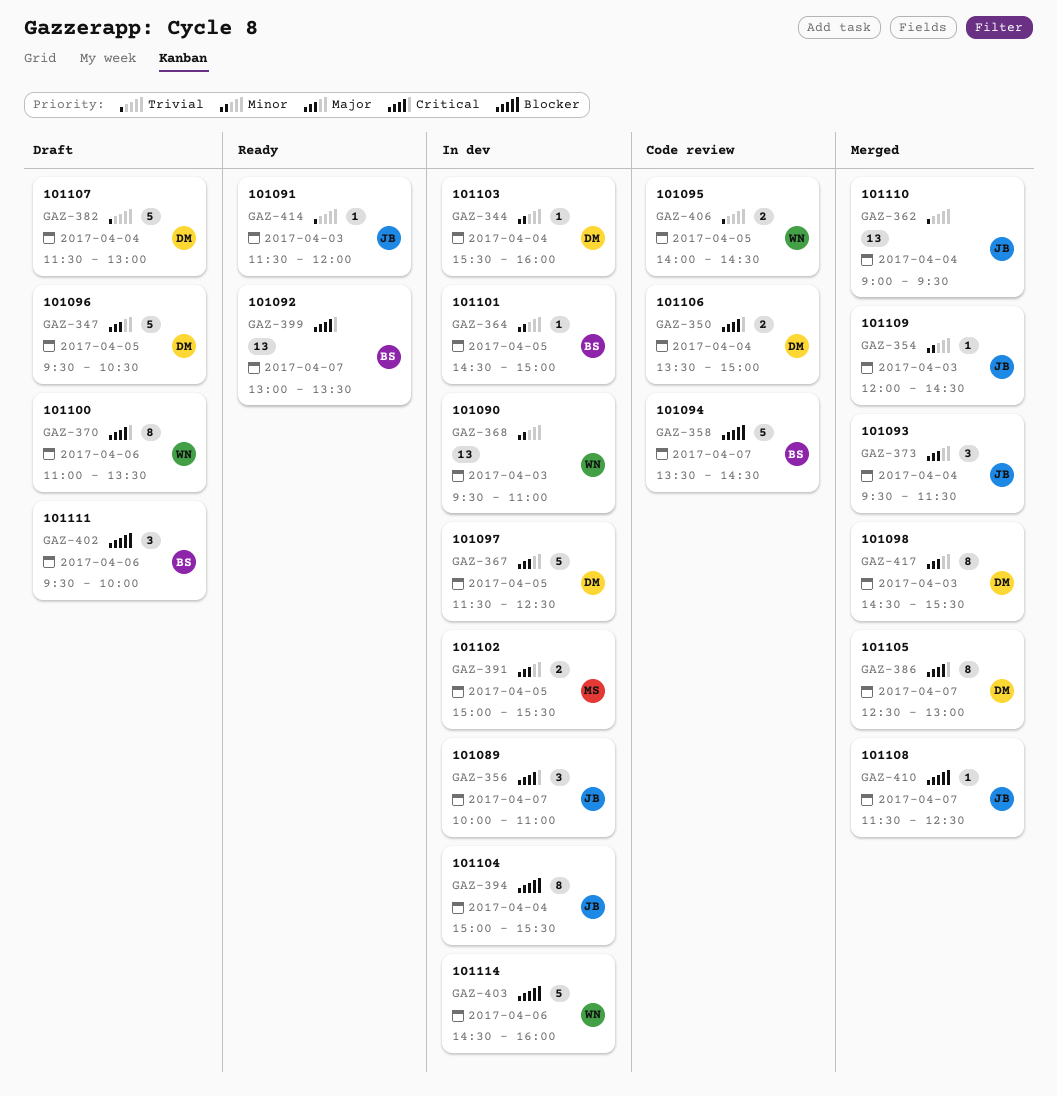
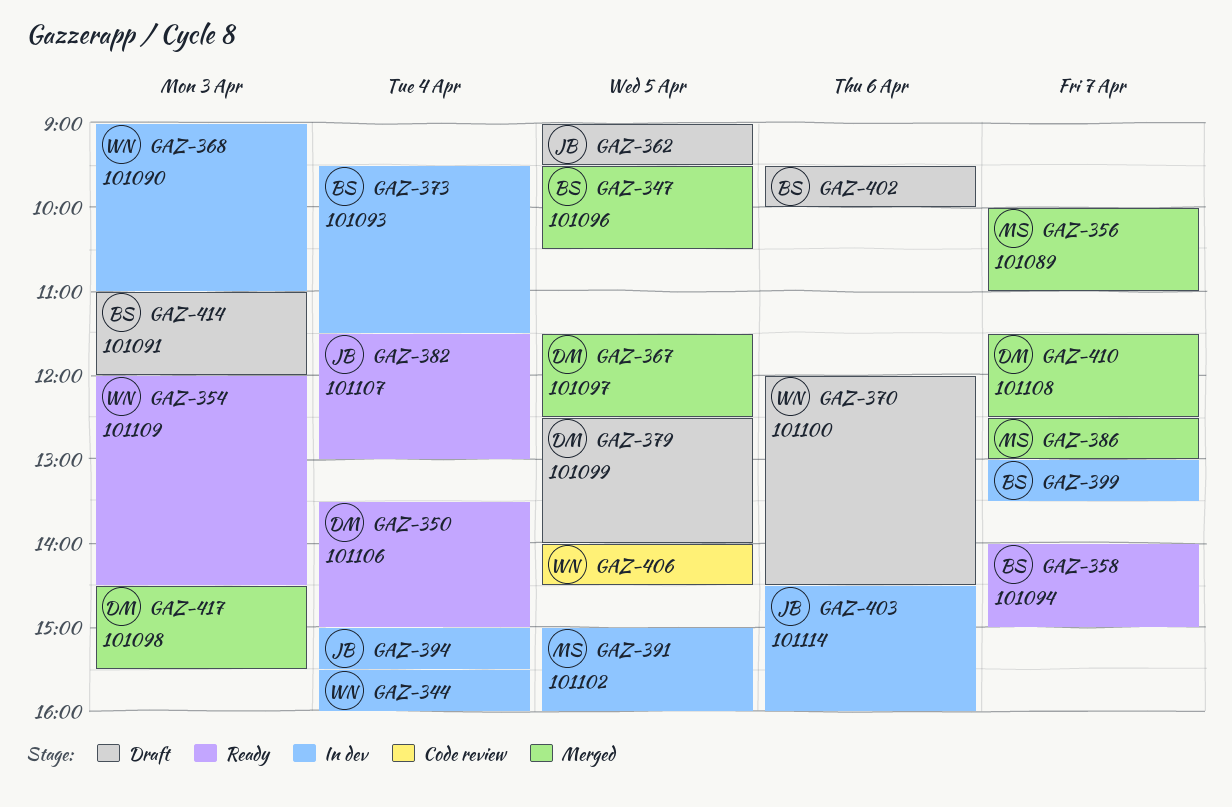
GAZ-344, owner: DM -> WN
GAZ-347, status: Draft -> Merged
GAZ-347, owner: DM -> BS
GAZ-350, status: Code review -> Ready
GAZ-354, status: Merged -> Ready
GAZ-354, owner: JB -> WN
GAZ-356, status: In dev -> Merged
GAZ-356, owner: JB -> MS
GAZ-358, status: Code review -> Ready
GAZ-358, begins: 13:30 -> 14:00
GAZ-358, ends: 14:30 -> 15:00
GAZ-362, status: Merged -> Draft
GAZ-362, day: Apr 4 -> Apr 5
GAZ-364: present -> none
GAZ-367, status: In dev -> Merged
GAZ-368, begins: 09:30 -> 09:00
GAZ-370, begins: 11:00 -> 12:00
GAZ-370, ends: 13:30 -> 14:30
GAZ-373, status: Merged -> In dev
GAZ-373, owner: JB -> BS
GAZ-379: none -> present
GAZ-382, status: Draft -> Ready
GAZ-382, owner: DM -> JB
GAZ-386, owner: DM -> MS
GAZ-391, ends: 15:30 -> 16:00
GAZ-399, status: Ready -> In dev
GAZ-403, owner: WN -> JB
GAZ-410, owner: JB -> DM
GAZ-414, status: Ready -> Draft
GAZ-414, owner: JB -> BS
GAZ-414, begins: 11:30 -> 11:00

